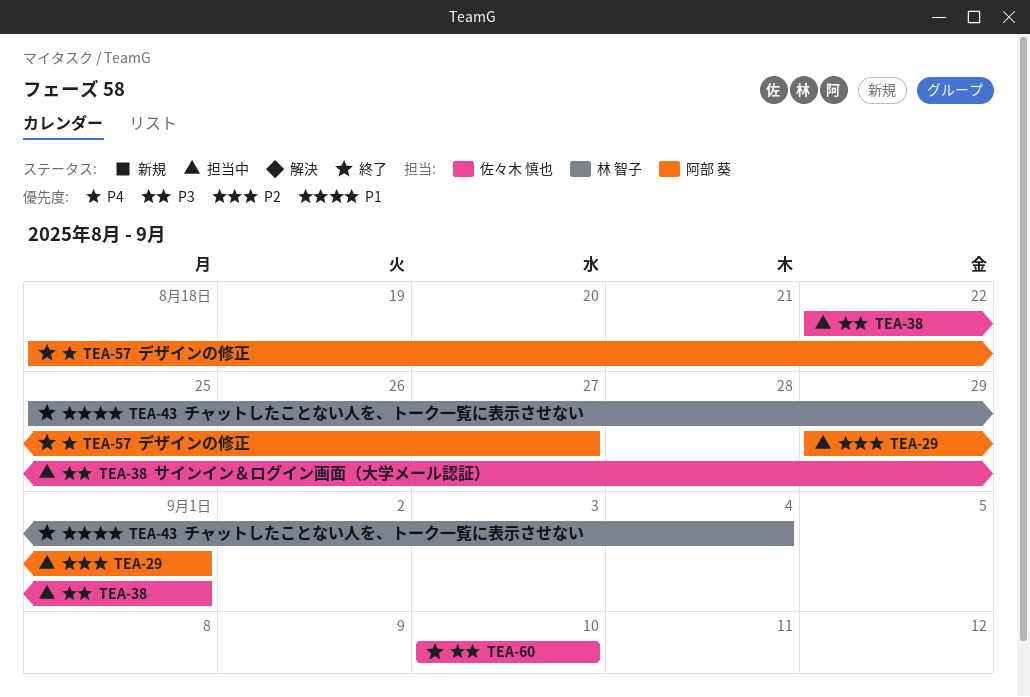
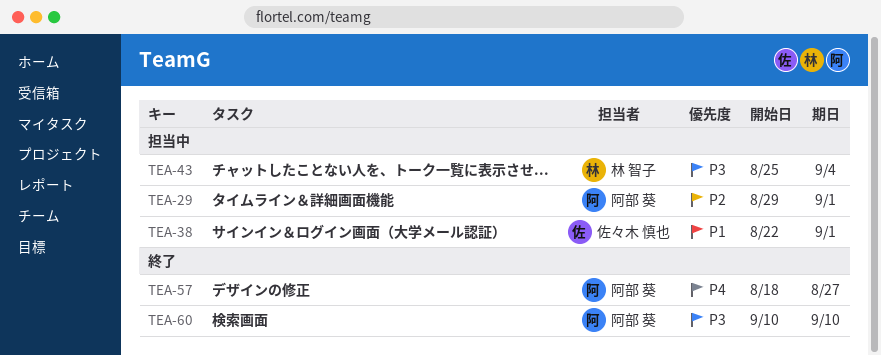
TEA-38, priority: P3 -> P1
TEA-43, status: 終了 -> 担当中
TEA-43, priority: P1 -> P3
TEA-60, owner: 佐々木 慎也 -> 阿部 葵

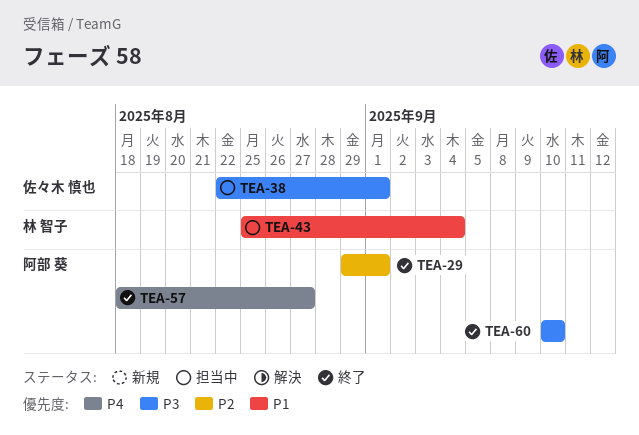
TEA-29, status: 担当中 -> 終了
TEA-38, priority: P1 -> P3
TEA-43, priority: P3 -> P1

